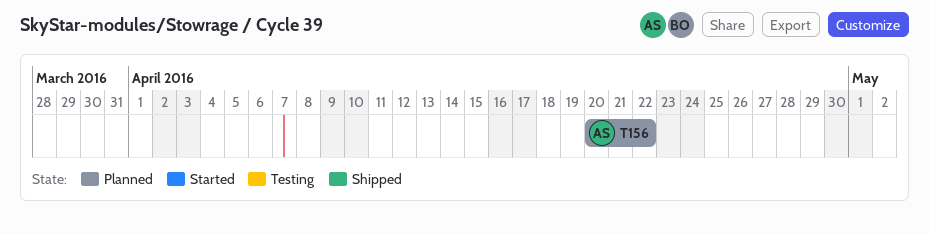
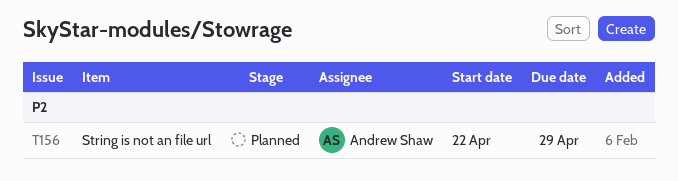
T156, start: Apr 20 -> Apr 22
T156, due: Apr 22 -> Apr 29

